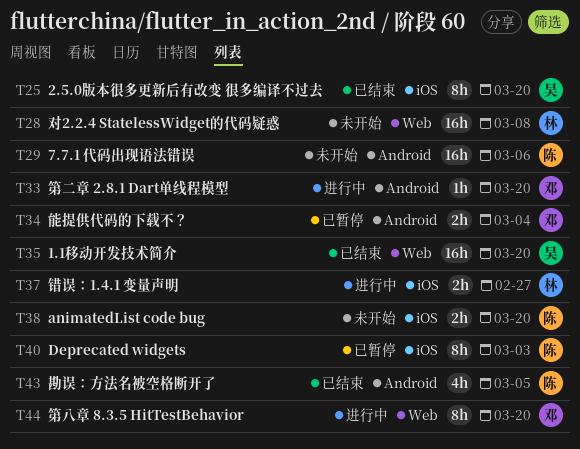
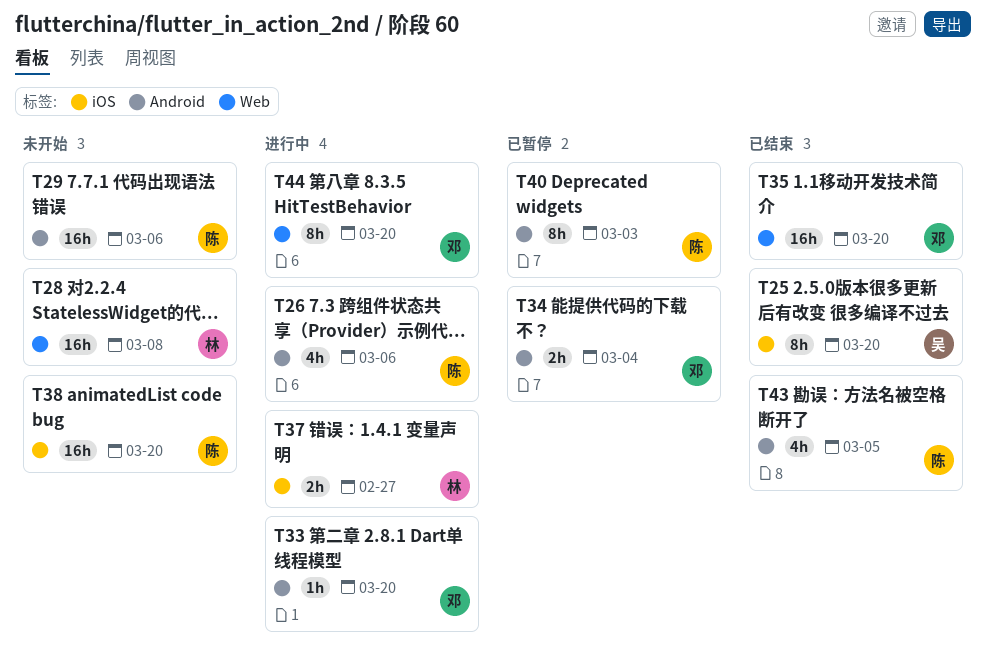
T26: none -> present
T35, owner: 吴 -> 邓
T38, estimate: 2h -> 16h
T40, label: iOS -> Android

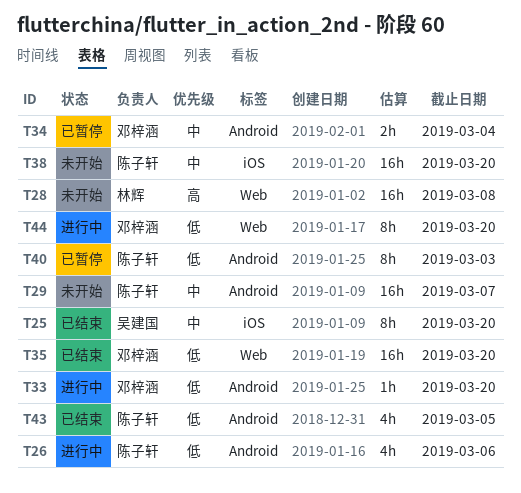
T29, due: Mar 6 -> Mar 7
T37: present -> none

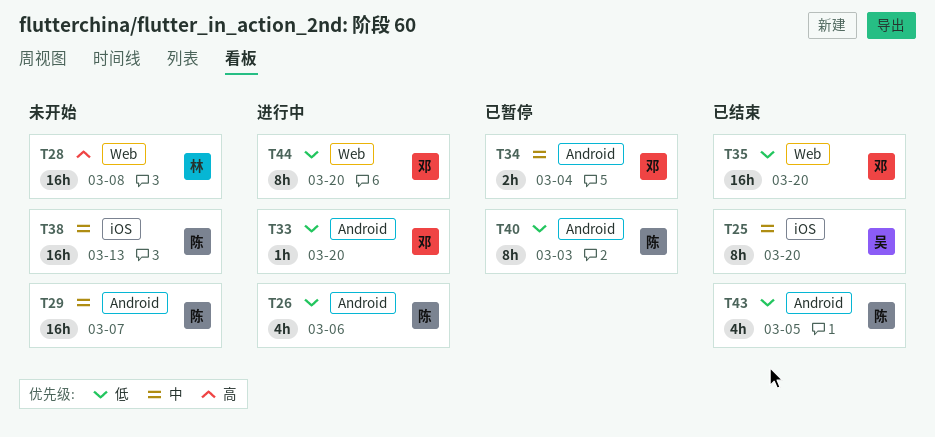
T38, due: Mar 20 -> Mar 13

